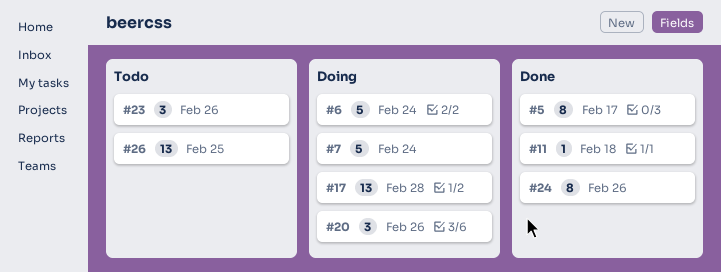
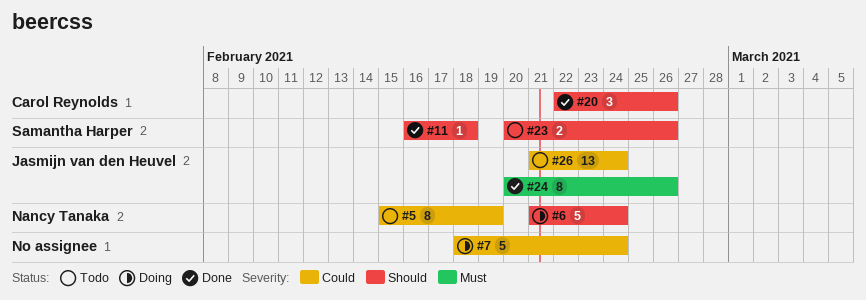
#5, status: Done -> Todo
#5, due: Feb 17 -> Feb 19
#17: present -> none
#20, status: Doing -> Done
#23, estimate: 3 -> 2
#26, due: Feb 25 -> Feb 24

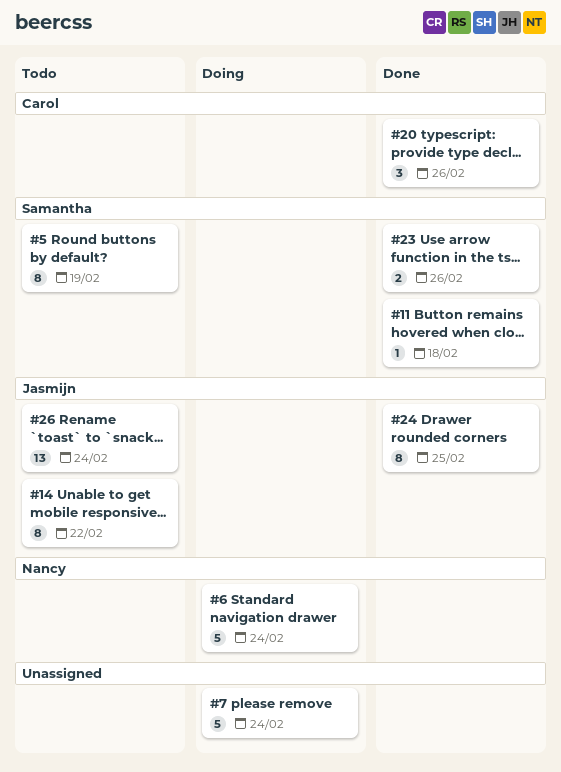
#5, owner: Nancy Tanaka -> Samantha Harper
#14: none -> present
#23, status: Todo -> Done
#24, due: Feb 26 -> Feb 25

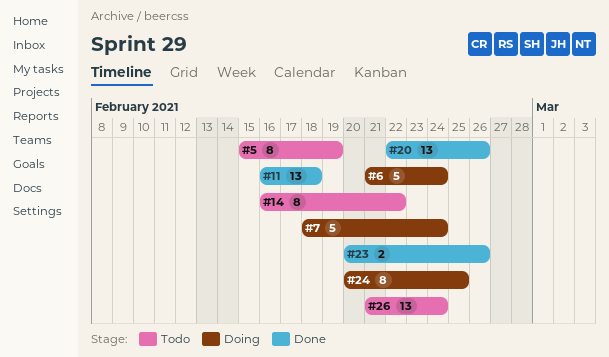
#11, estimate: 1 -> 13
#20, estimate: 3 -> 13
#24, status: Done -> Doing

